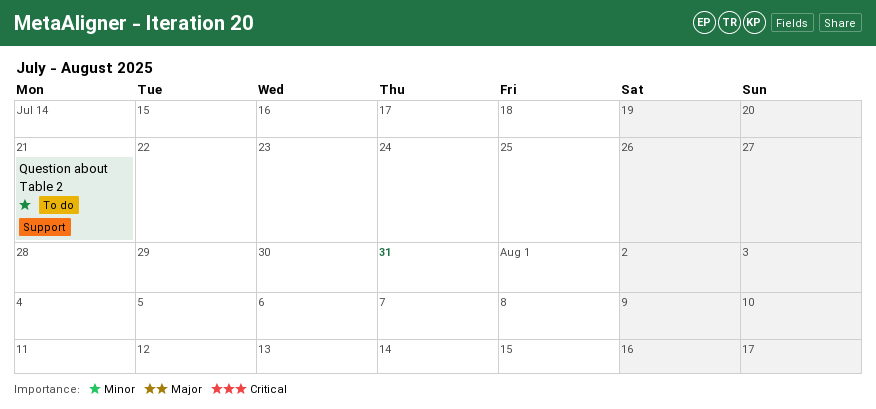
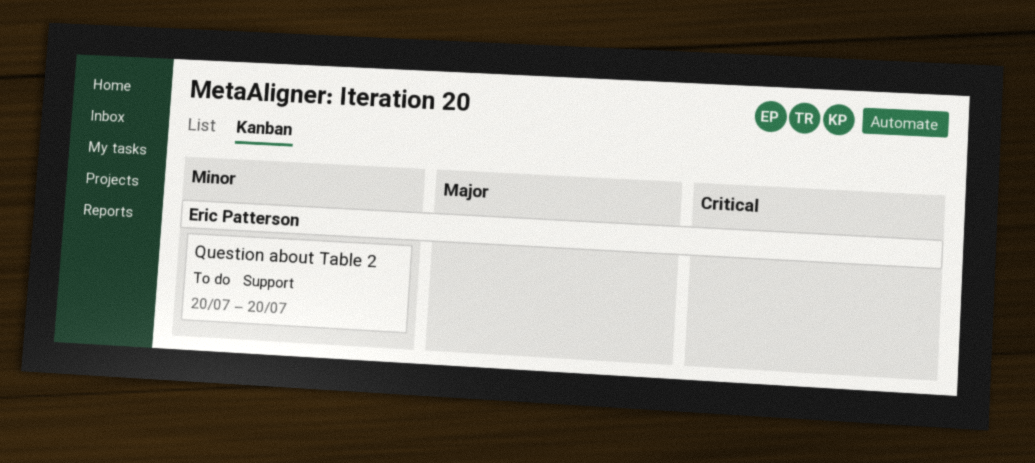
Question about Table 2, due: Jul 21 -> Jul 20

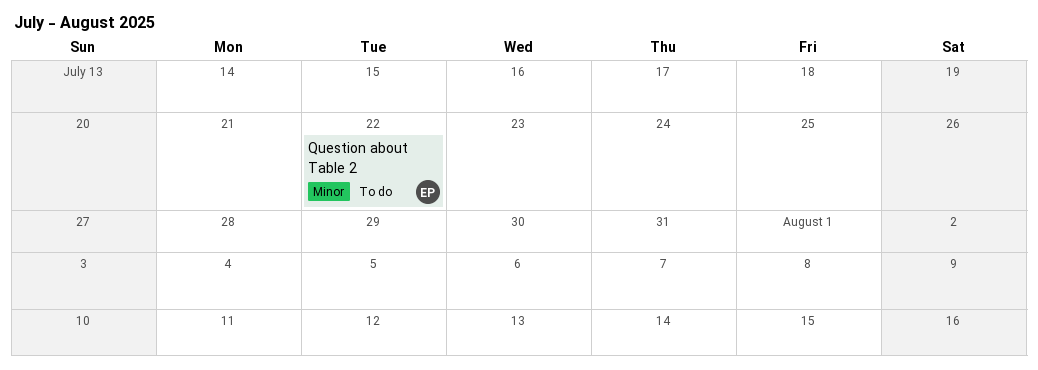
Question about Table 2, due: Jul 20 -> Jul 22

